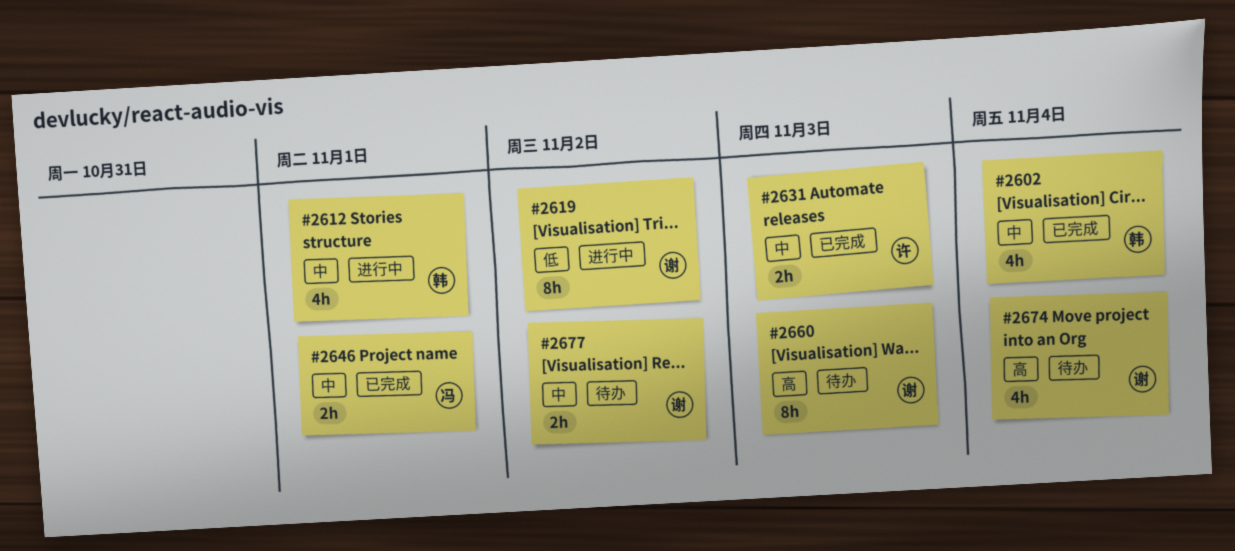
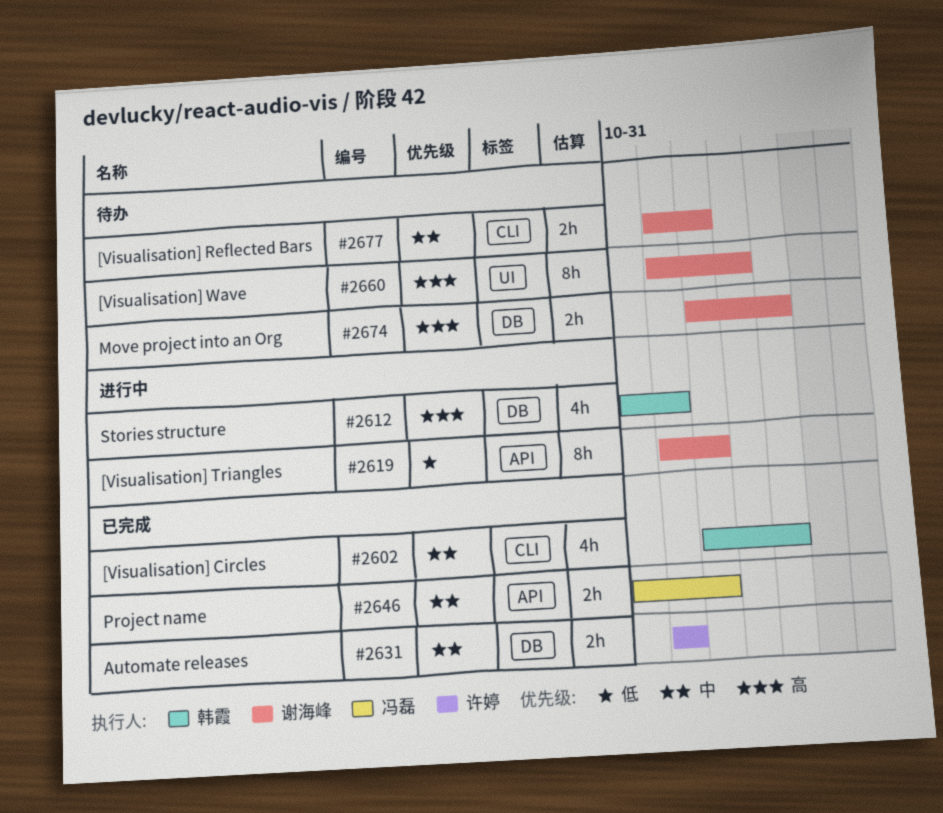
#2612, priority: 中 -> 高
#2631, due: Nov 3 -> Nov 1
#2646, due: Nov 1 -> Nov 2
#2674, estimate: 4h -> 2h

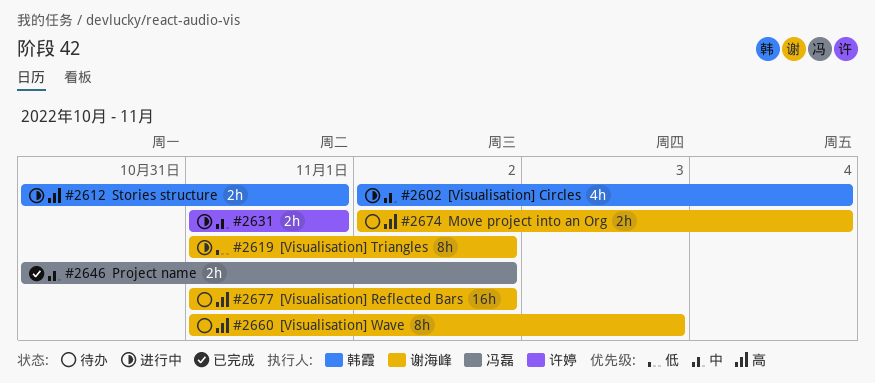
#2602, status: 已完成 -> 进行中
#2612, estimate: 4h -> 2h
#2631, status: 已完成 -> 进行中
#2677, priority: 中 -> 高
#2677, estimate: 2h -> 16h

